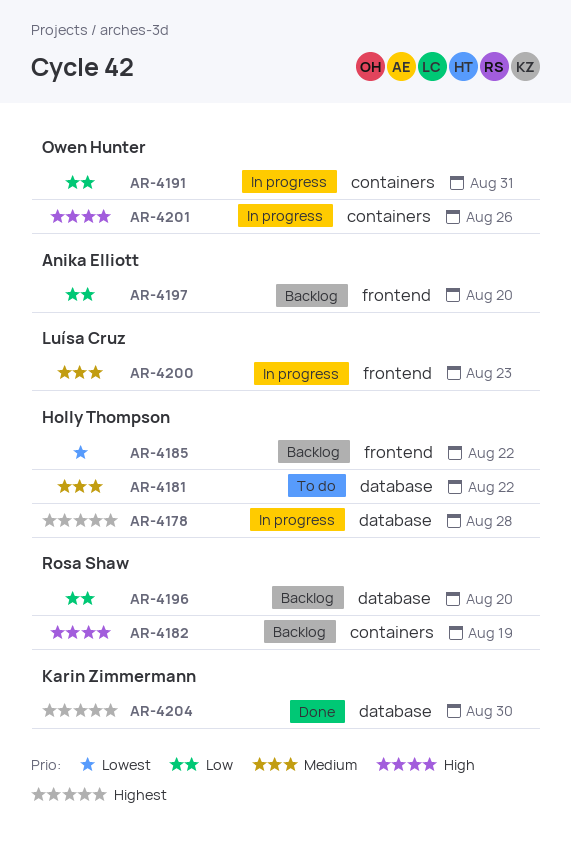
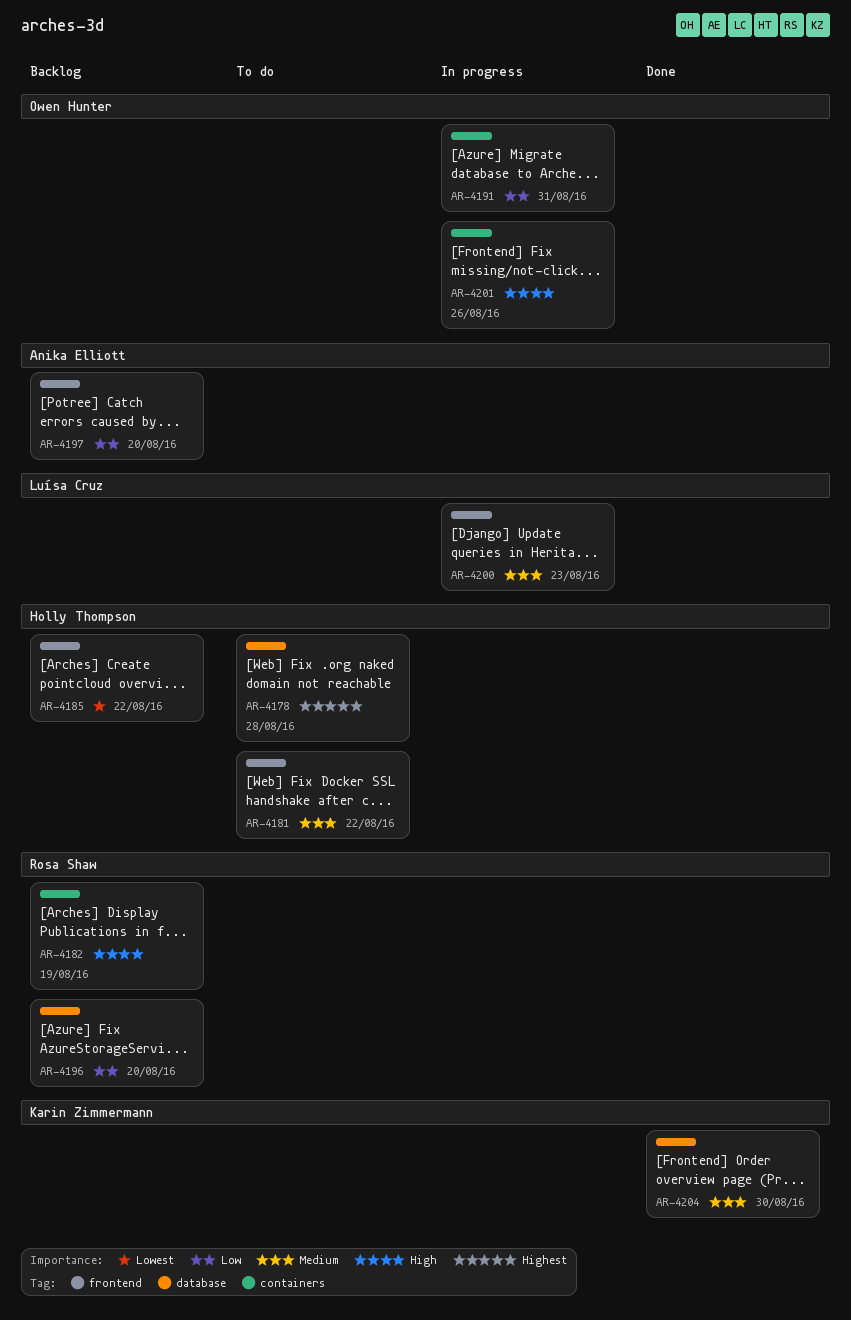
AR-4178, status: In progress -> To do
AR-4181, label: database -> frontend
AR-4204, priority: Highest -> Medium

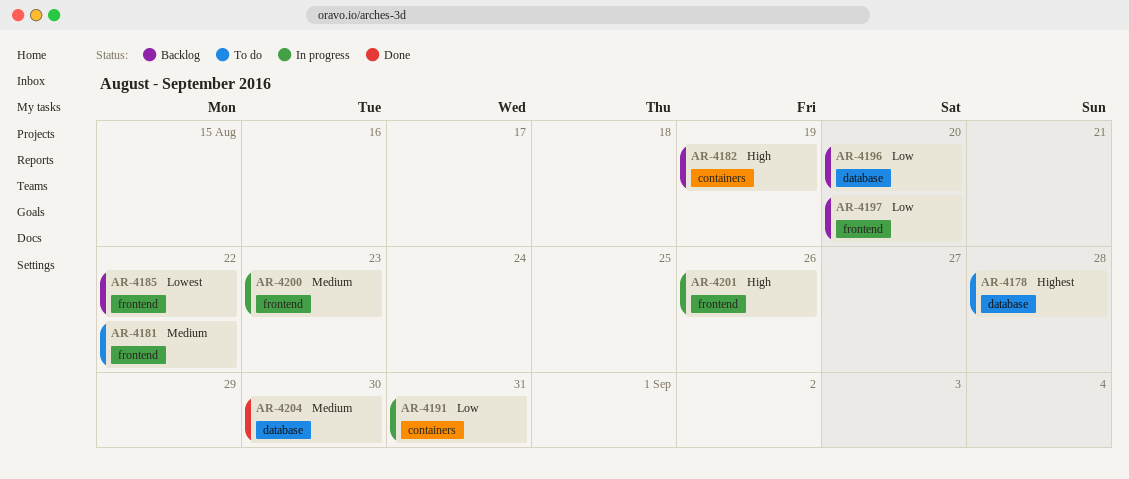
AR-4201, label: containers -> frontend

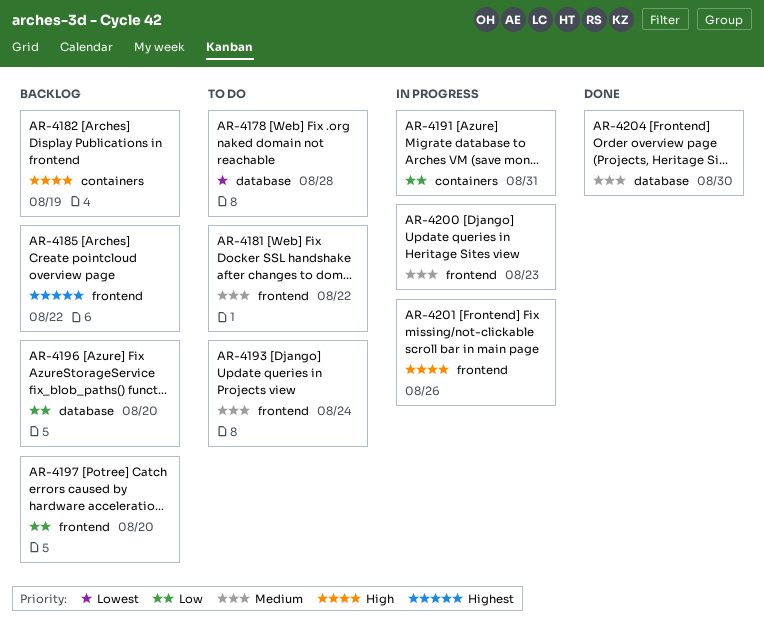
AR-4178, priority: Highest -> Lowest
AR-4185, priority: Lowest -> Highest
AR-4193: none -> present

